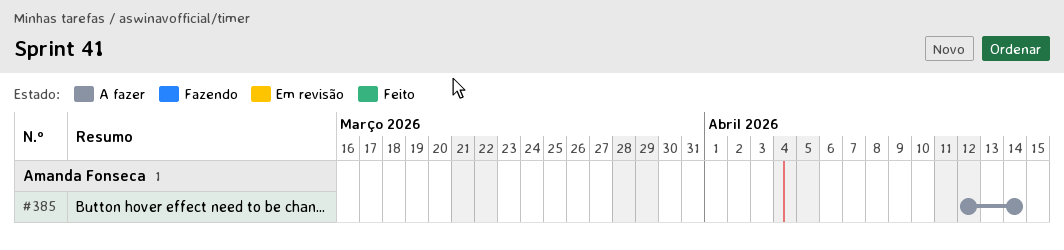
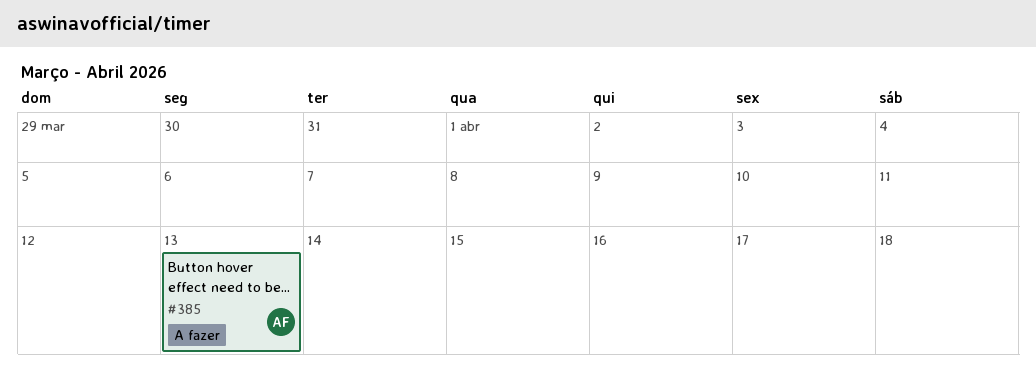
#385, due: Apr 14 -> Apr 13

